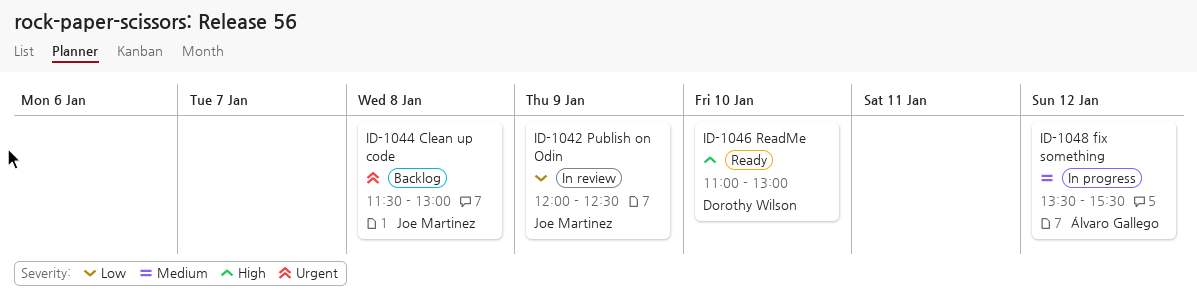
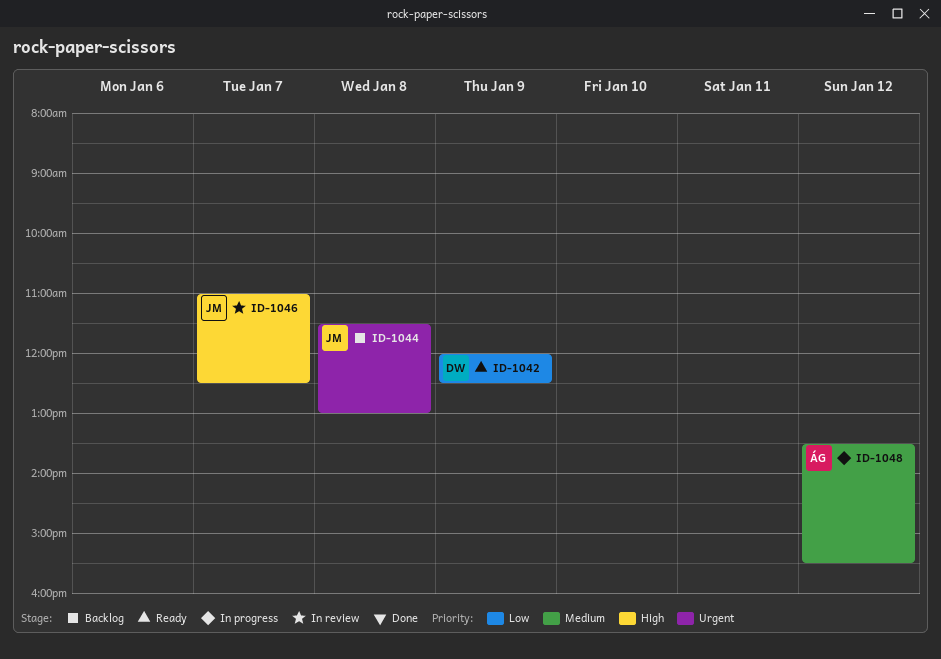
ID-1042, status: In review -> Ready
ID-1042, owner: Joe Martinez -> Dorothy Wilson
ID-1046, status: Ready -> In review
ID-1046, owner: Dorothy Wilson -> Joe Martinez
ID-1046, day: Jan 10 -> Jan 7
ID-1046, ends: 13:00 -> 12:30

